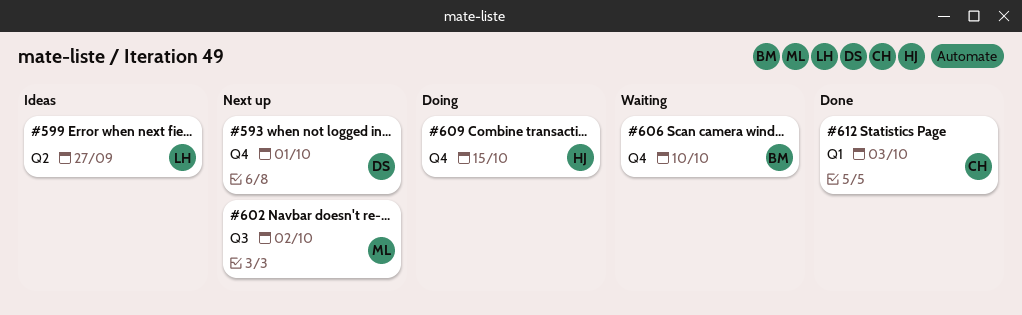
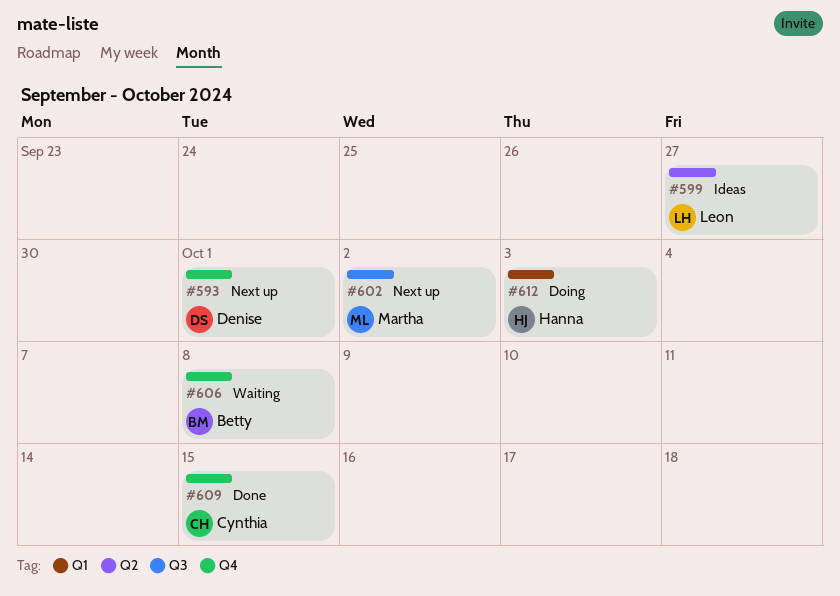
#606, due: Oct 10 -> Oct 8
#609, status: Doing -> Done
#609, owner: Hanna -> Cynthia
#612, status: Done -> Doing
#612, owner: Cynthia -> Hanna

